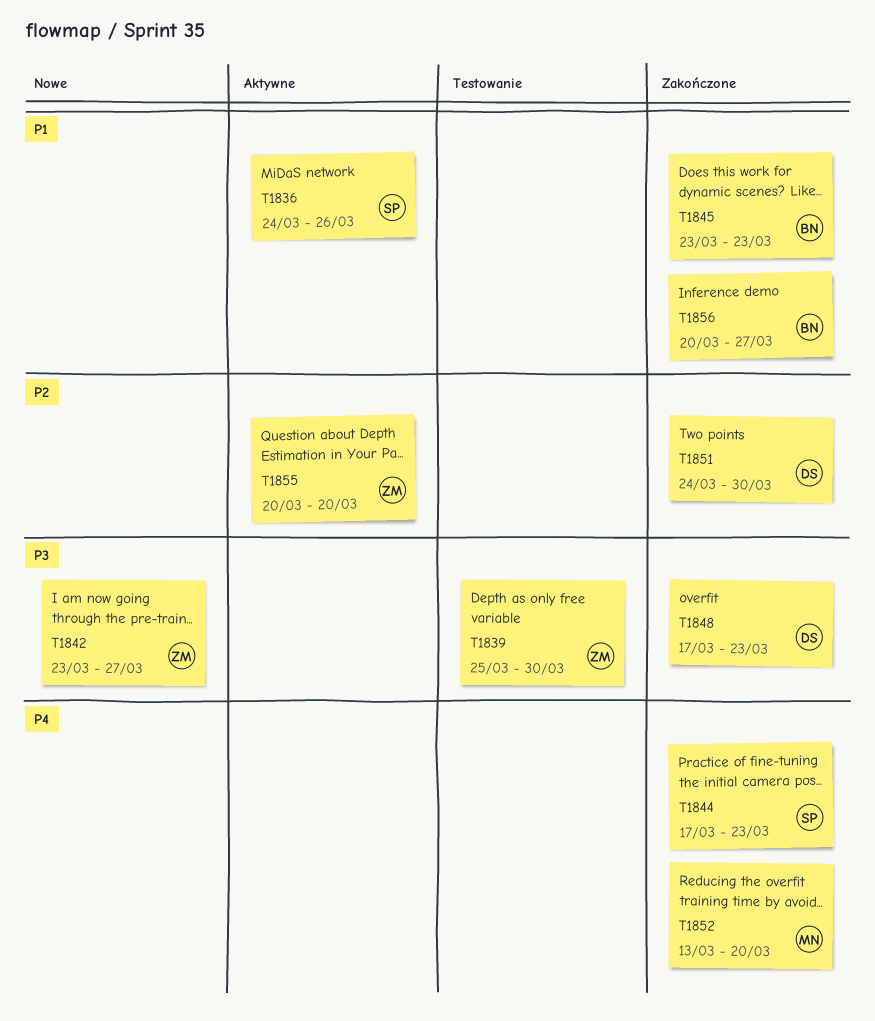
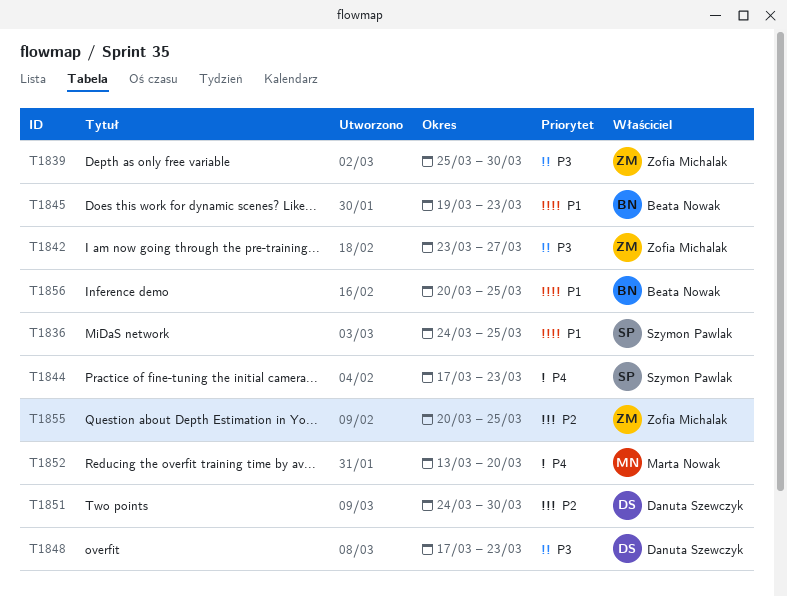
T1836, due: Mar 26 -> Mar 25
T1845, start: Mar 23 -> Mar 19
T1855, due: Mar 20 -> Mar 25
T1856, due: Mar 27 -> Mar 25

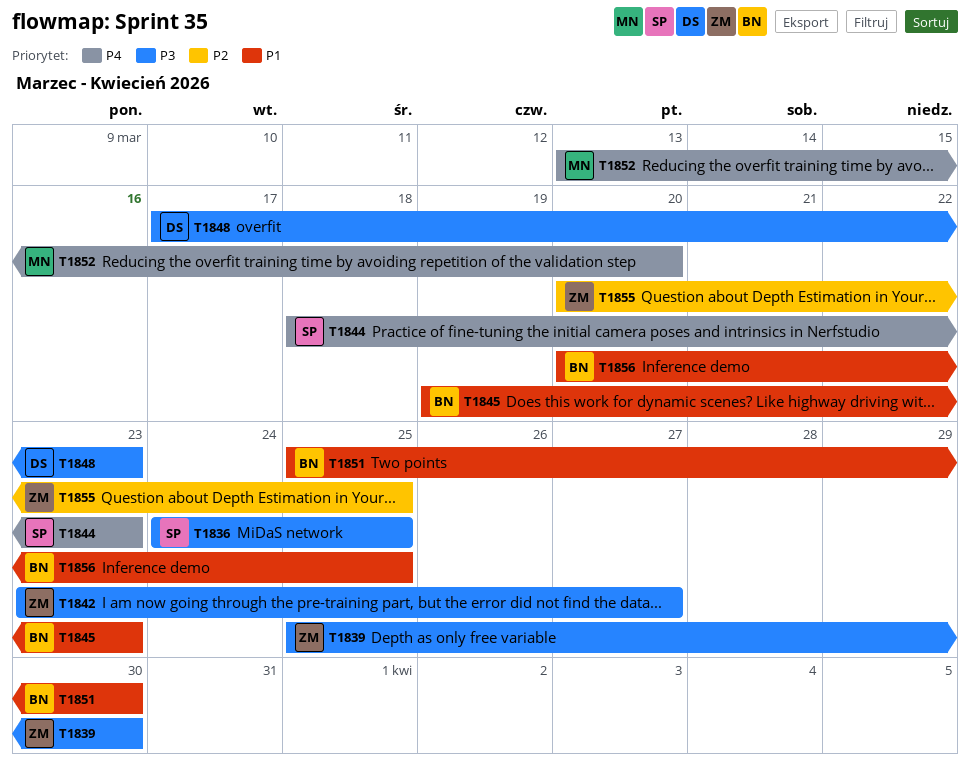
T1836, priority: P1 -> P3
T1844, start: Mar 17 -> Mar 18
T1851, owner: Danuta Szewczyk -> Beata Nowak
T1851, priority: P2 -> P1
T1851, start: Mar 24 -> Mar 25

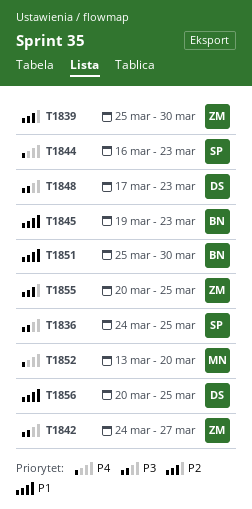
T1839, priority: P3 -> P2
T1842, start: Mar 23 -> Mar 24
T1844, start: Mar 18 -> Mar 16
T1856, owner: BN -> DS

